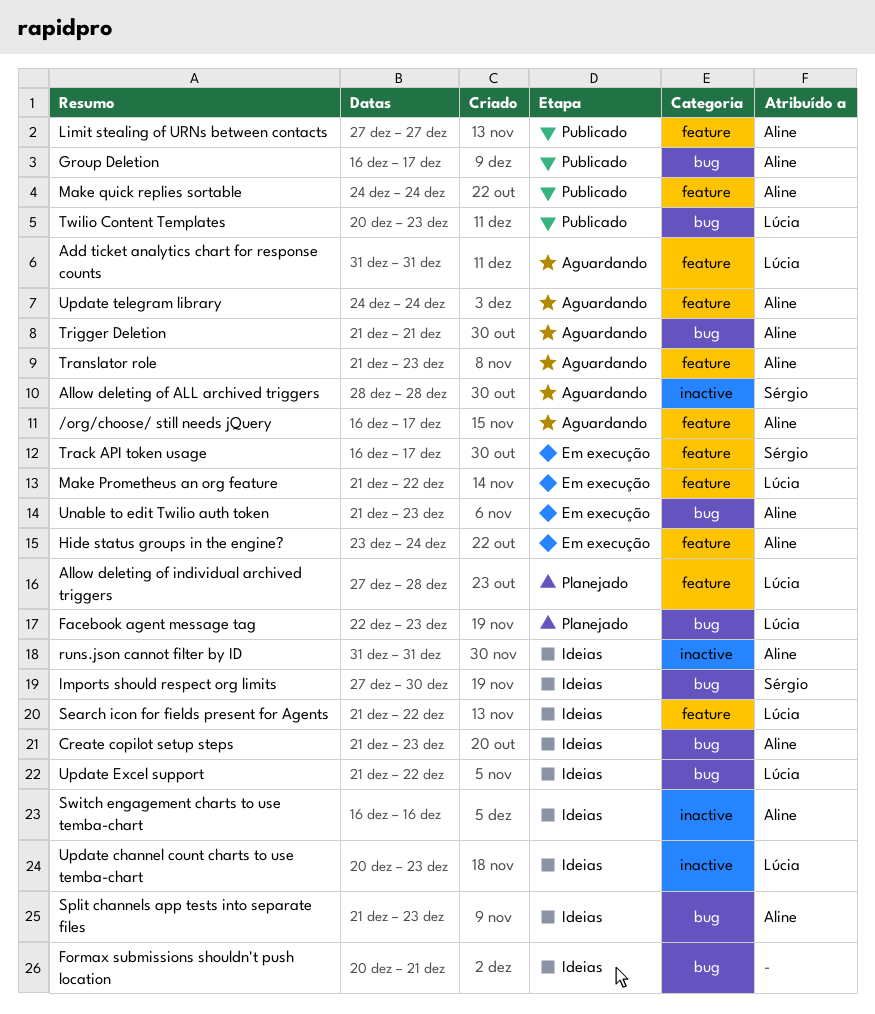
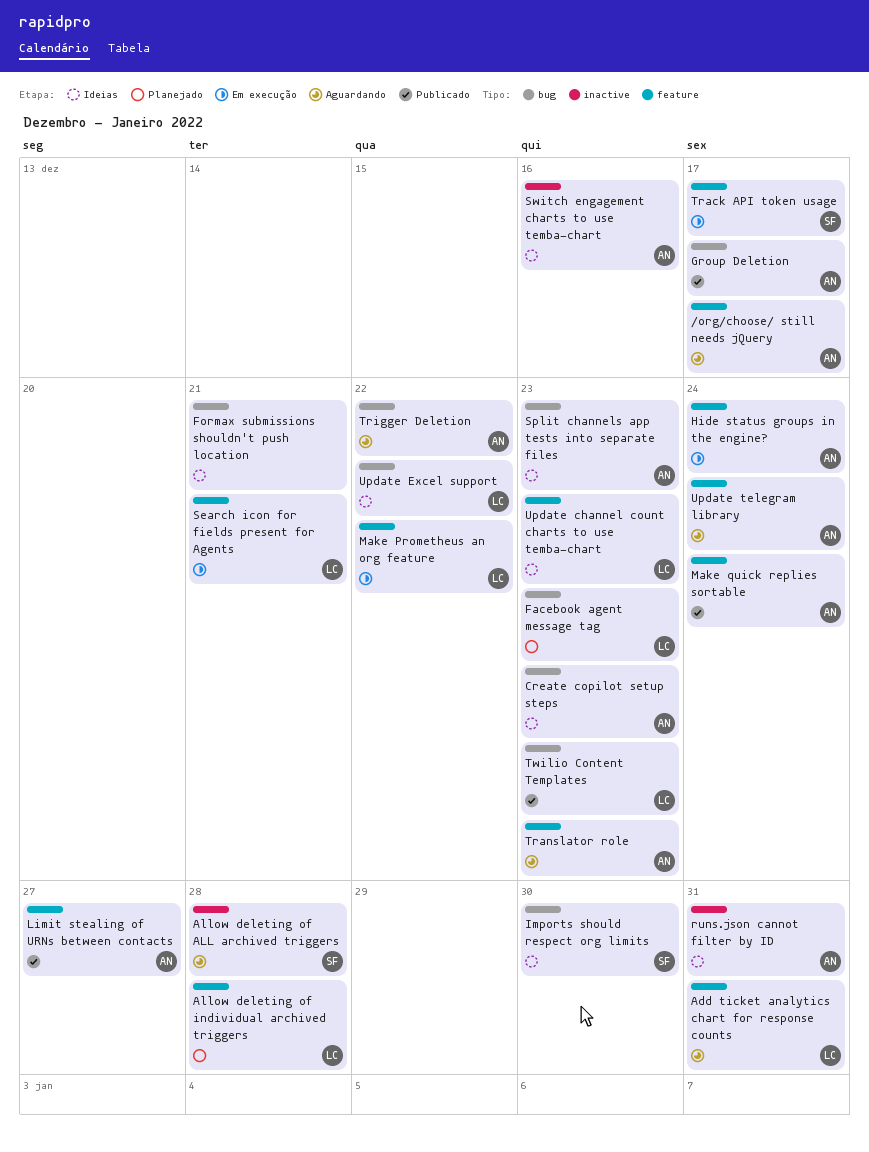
Search icon for fields present for Agents, status: Ideias -> Em execução
Search icon for fields present for Agents, due: Dec 22 -> Dec 21
Trigger Deletion, due: Dec 21 -> Dec 22
Unable to edit Twilio auth token: present -> none
Update channel count charts to use temba-chart, label: inactive -> feature

